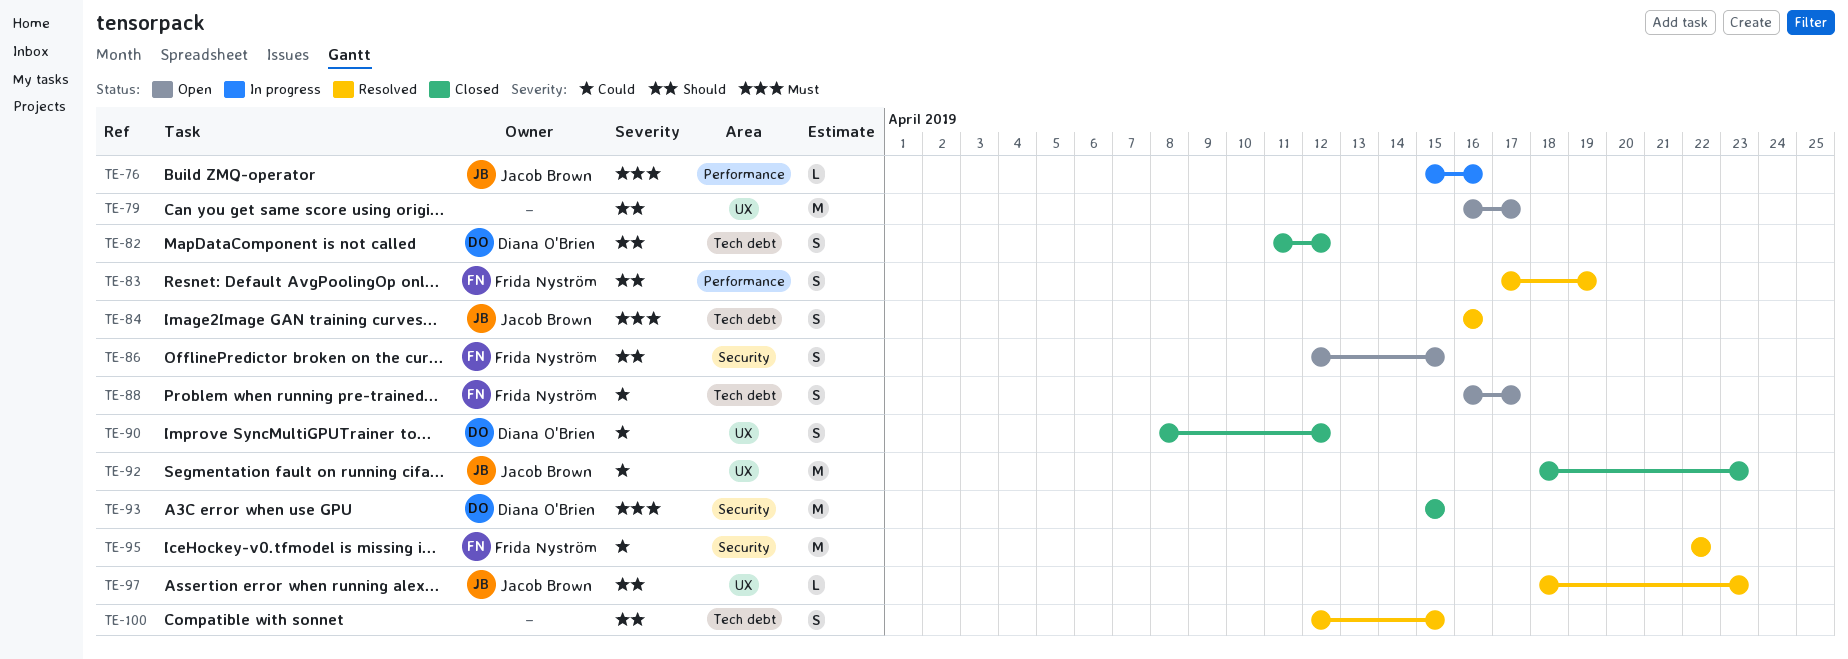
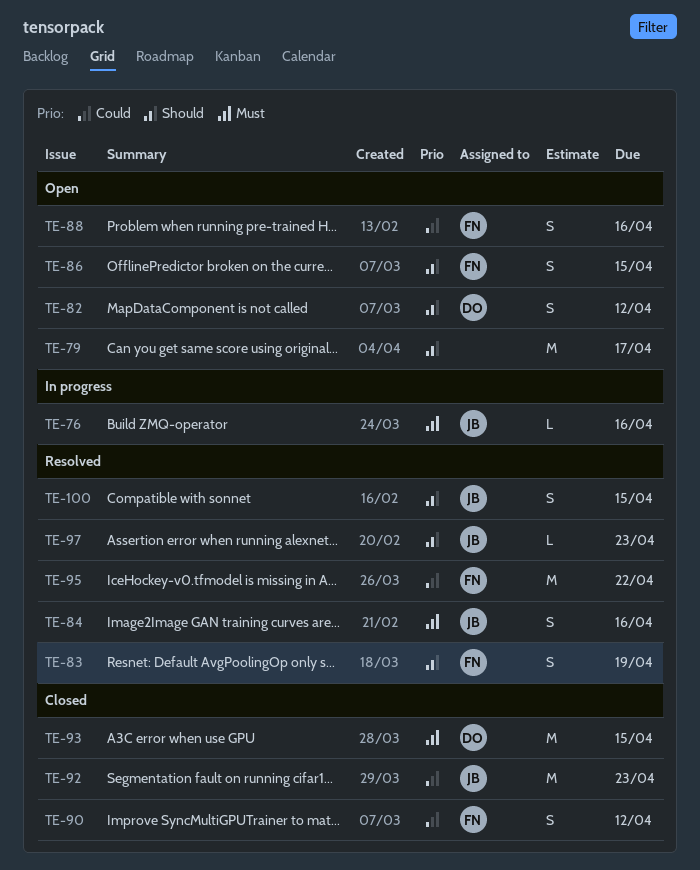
TE-82, status: Closed -> Open
TE-88, due: Apr 17 -> Apr 16
TE-90, owner: Diana O'Brien -> Frida Nyström
TE-100, owner: none -> Jacob Brown

